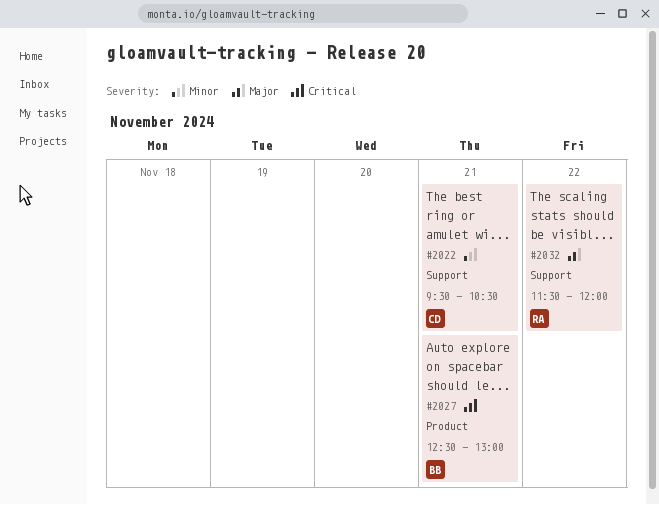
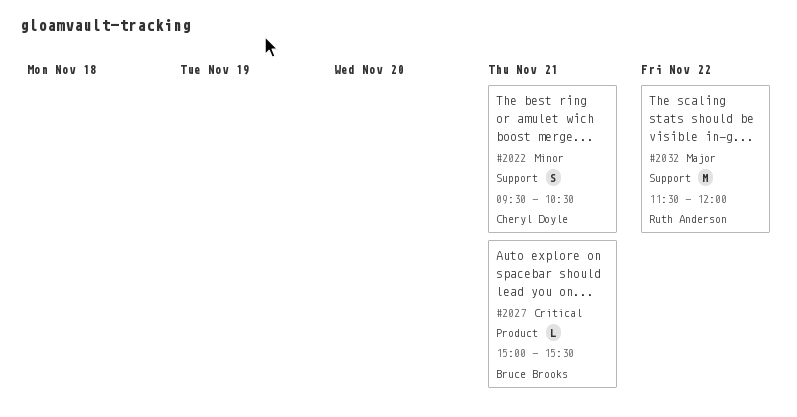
#2027, begins: 12:30 -> 15:00
#2027, ends: 13:00 -> 15:30

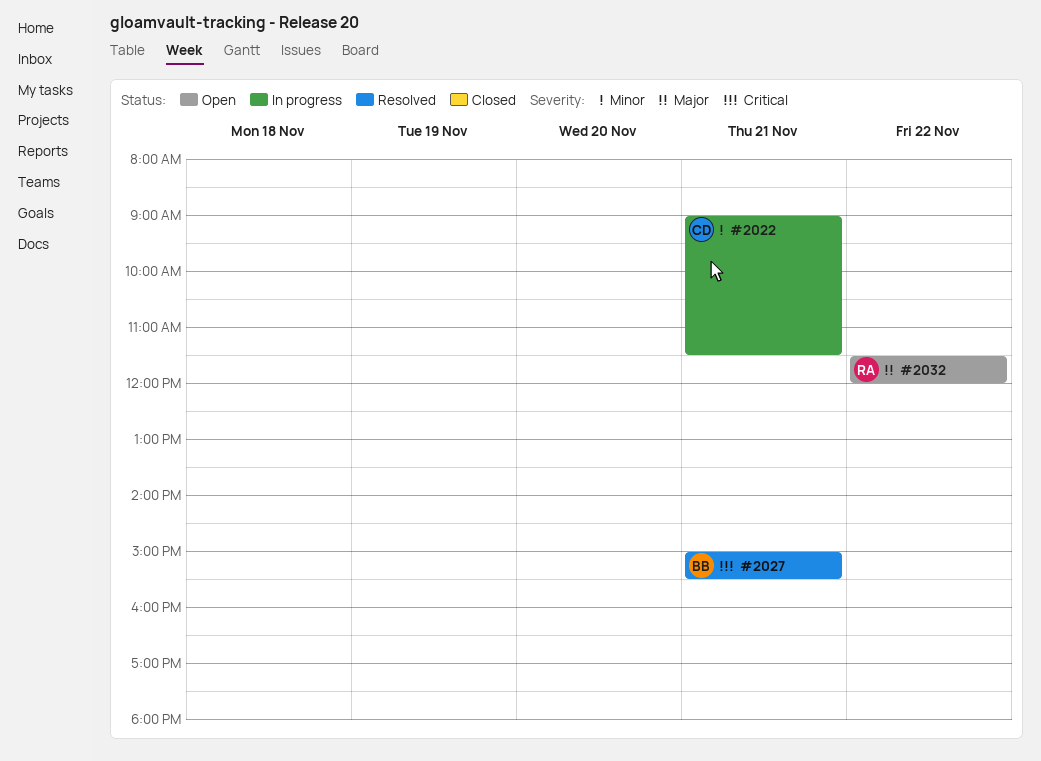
#2022, begins: 09:30 -> 09:00
#2022, ends: 10:30 -> 11:30

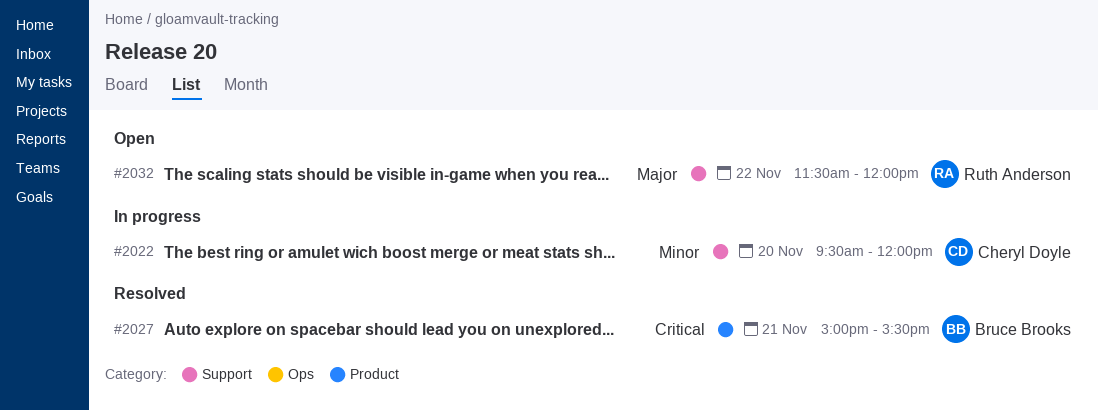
#2022, day: Nov 21 -> Nov 20
#2022, begins: 09:00 -> 09:30
#2022, ends: 11:30 -> 12:00

